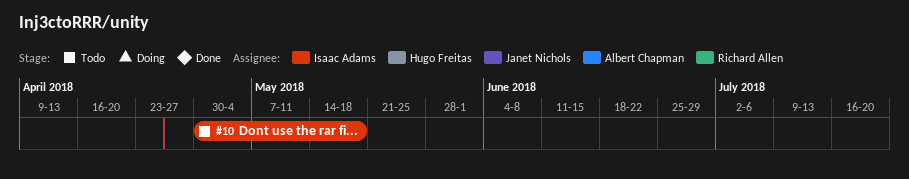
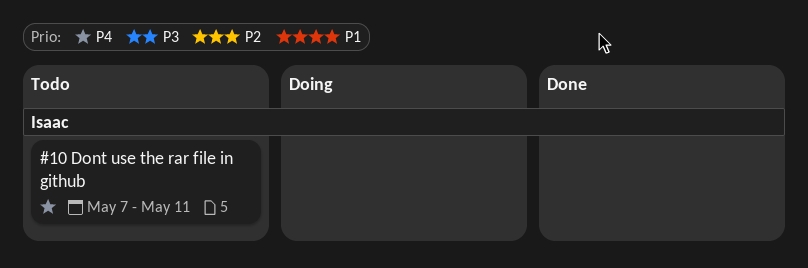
#10, start: Apr 30 -> May 7
#10, due: May 18 -> May 11

